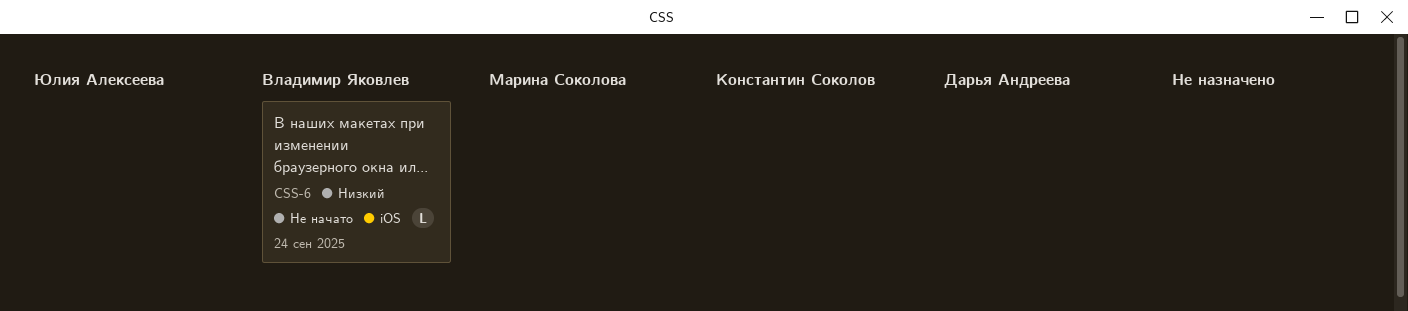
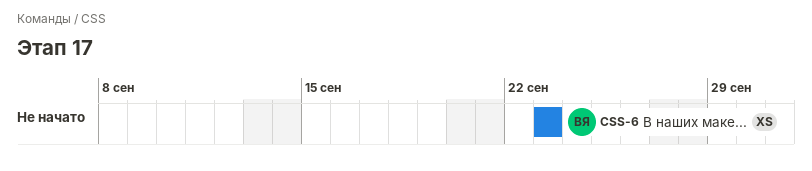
CSS-6, estimate: L -> XS
CSS-6, due: Sep 24 -> Sep 23

